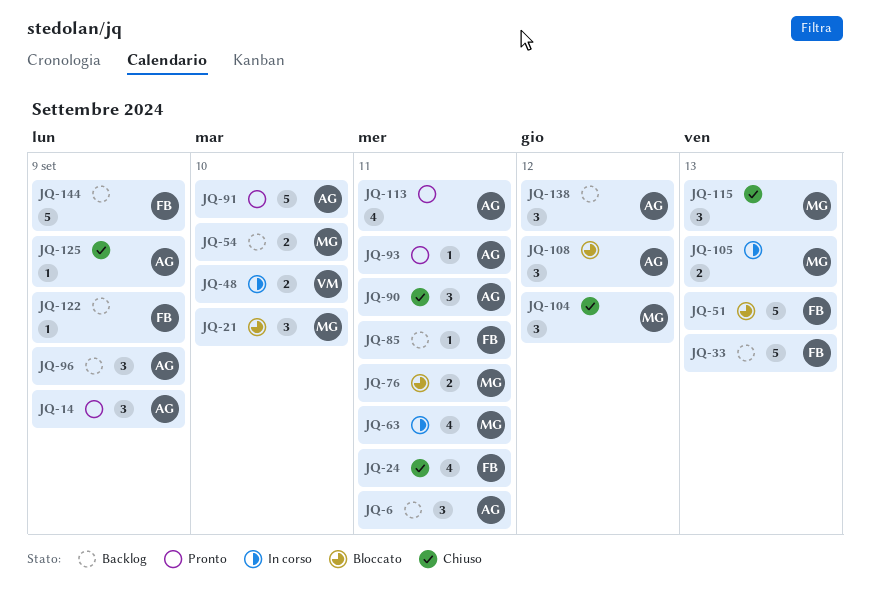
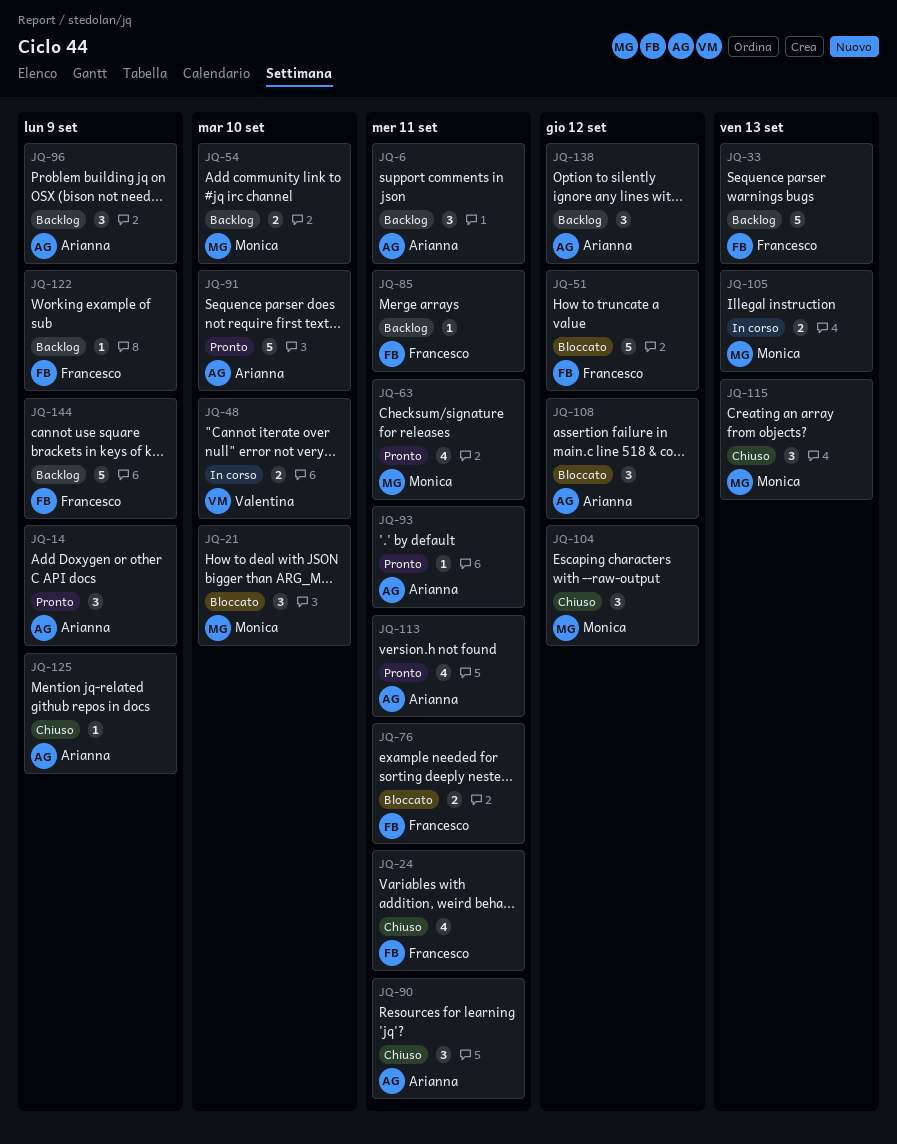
JQ-51, due: Sep 13 -> Sep 12
JQ-63, status: In corso -> Pronto
JQ-76, owner: Monica -> Francesco

